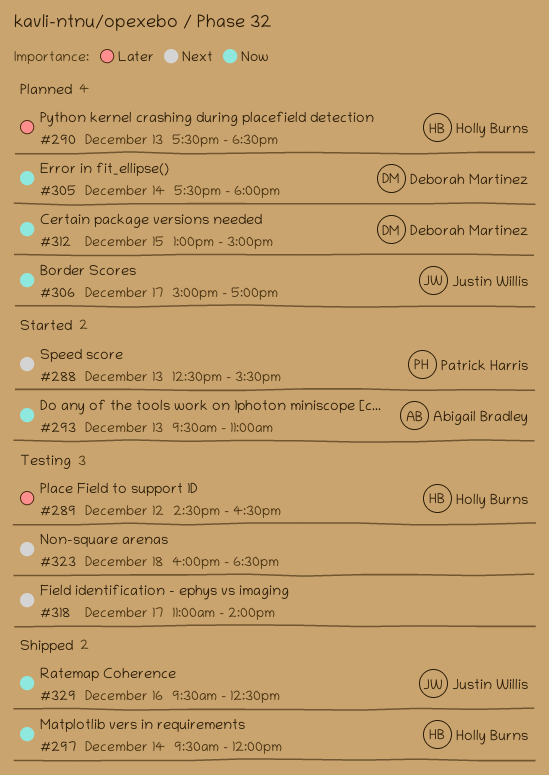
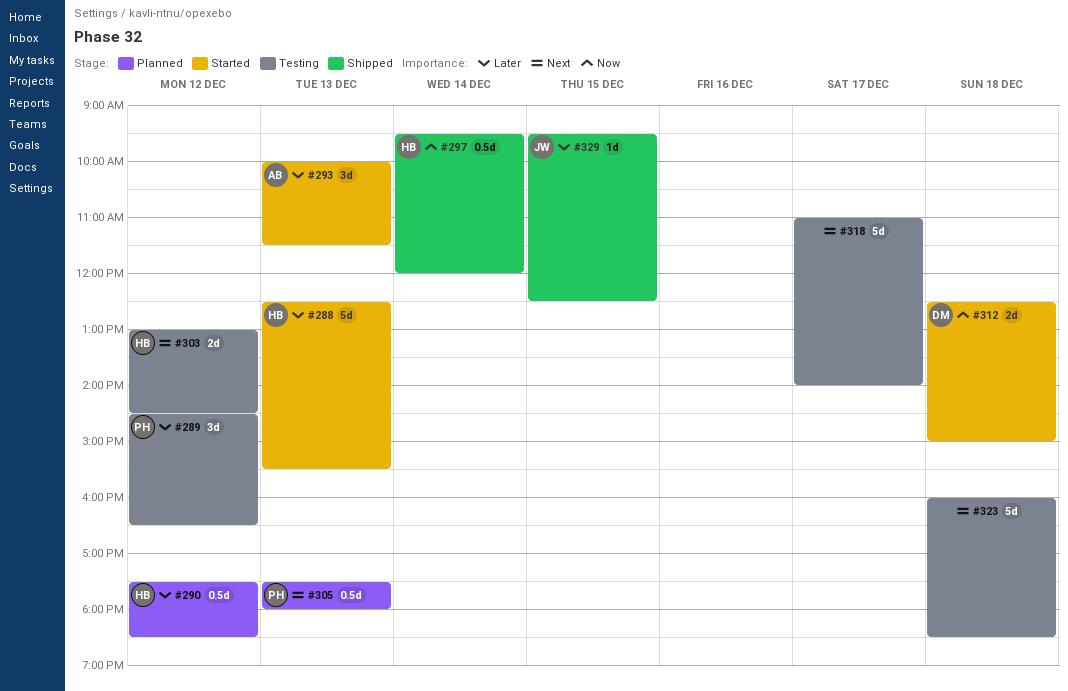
#288, owner: Patrick Harris -> Holly Burns
#288, priority: Next -> Later
#289, owner: Holly Burns -> Patrick Harris
#290, day: Dec 13 -> Dec 12
#293, priority: Now -> Later
#293, begins: 09:30 -> 10:00
#293, ends: 11:00 -> 11:30
#303: none -> present
#305, owner: Deborah Martinez -> Patrick Harris
#305, priority: Now -> Next
#305, day: Dec 14 -> Dec 13
#306: present -> none
#312, status: Planned -> Started
#312, day: Dec 15 -> Dec 18
#312, begins: 13:00 -> 12:30
#329, priority: Now -> Later
#329, day: Dec 16 -> Dec 15

